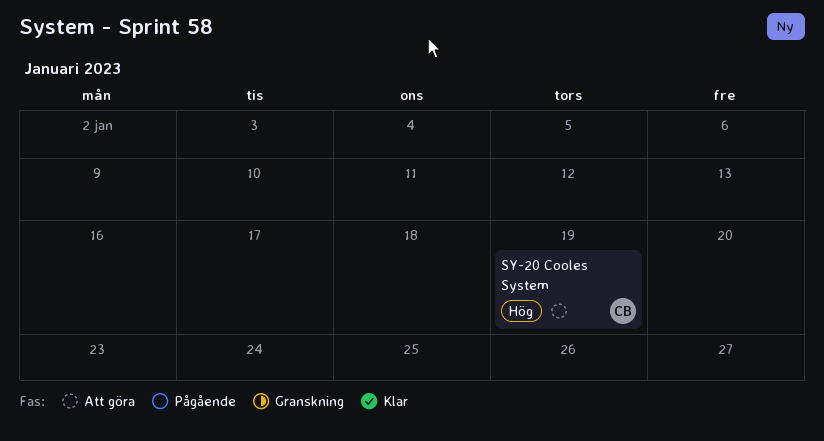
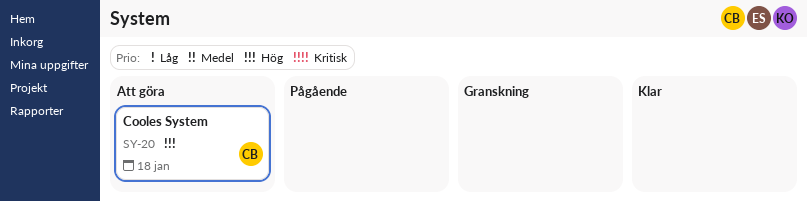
SY-20, due: Jan 19 -> Jan 18

